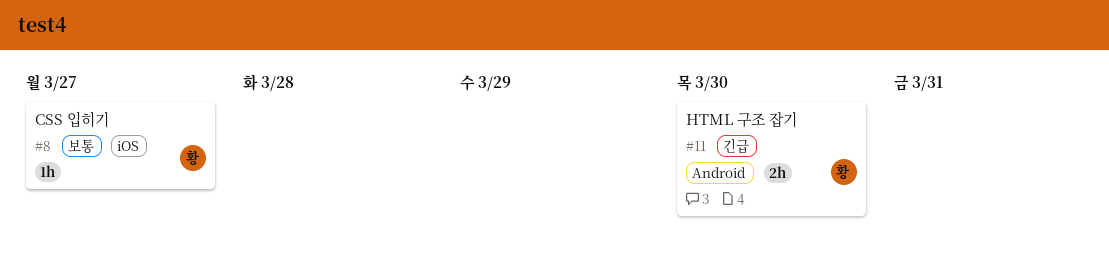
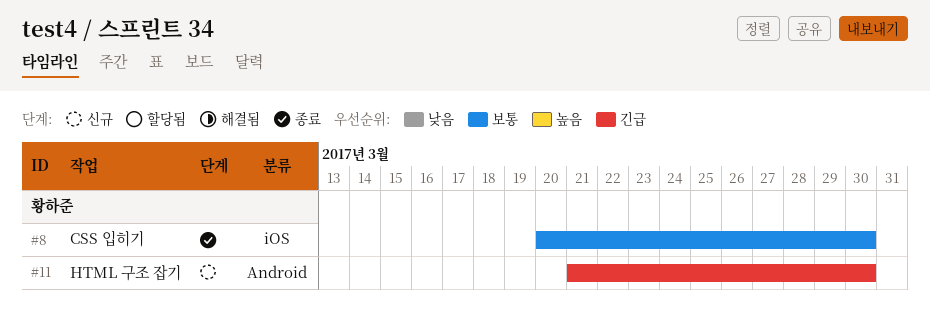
#8, due: Mar 27 -> Mar 30

